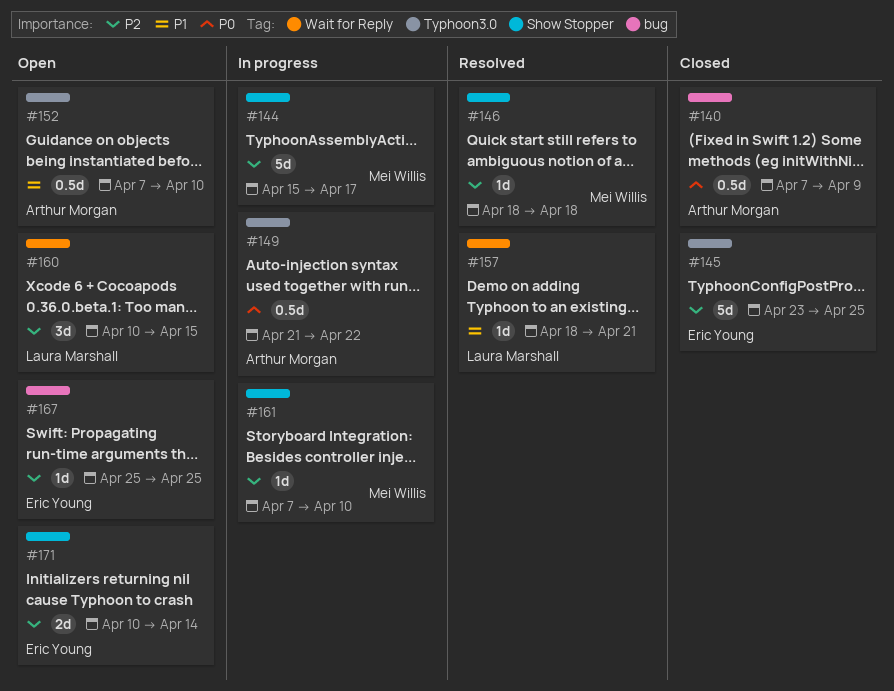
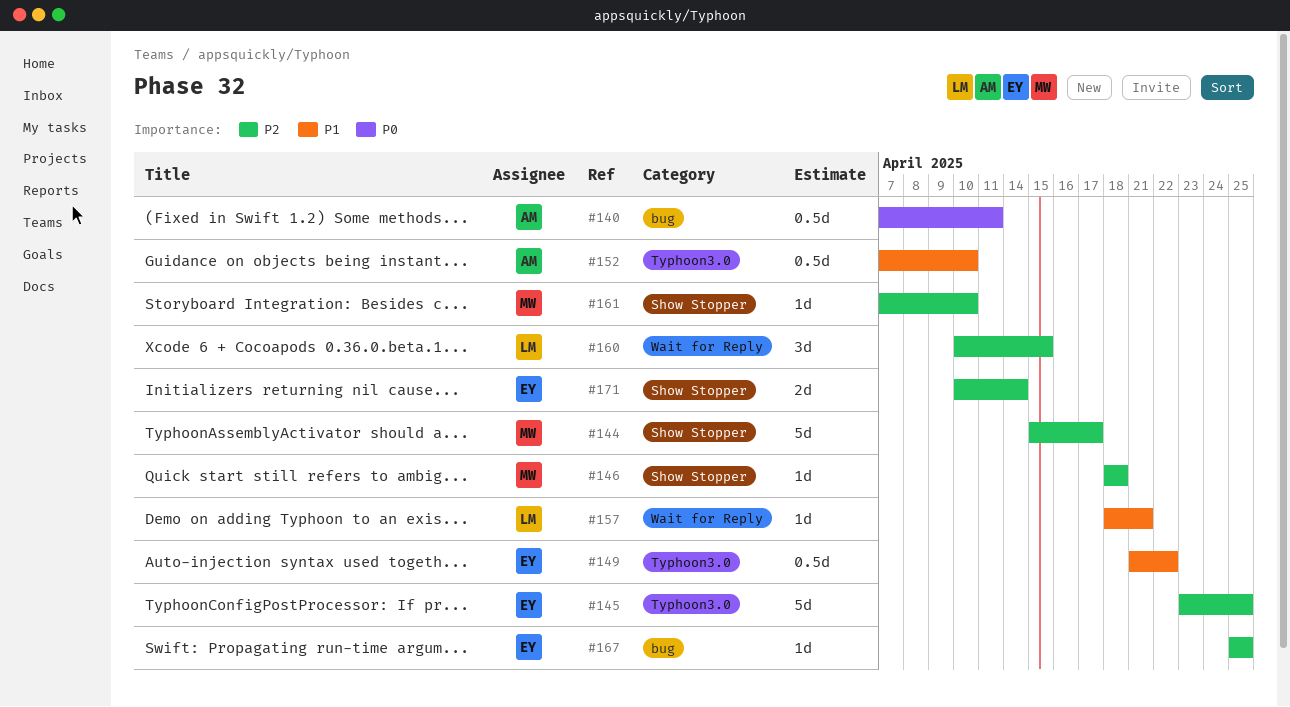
#140, due: Apr 9 -> Apr 11
#149, owner: Arthur Morgan -> Eric Young
#149, priority: P0 -> P1

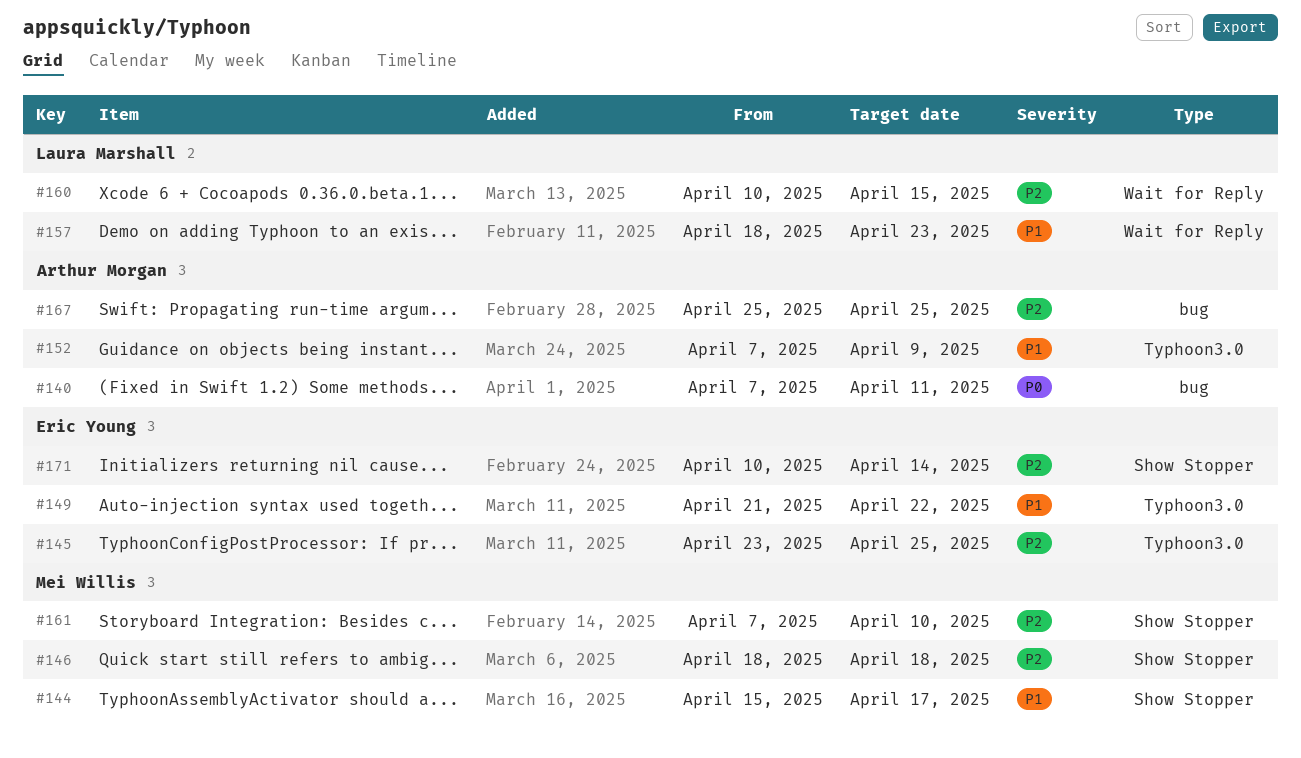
#144, priority: P2 -> P1
#152, due: Apr 10 -> Apr 9
#157, due: Apr 21 -> Apr 23
#167, owner: Eric Young -> Arthur Morgan

